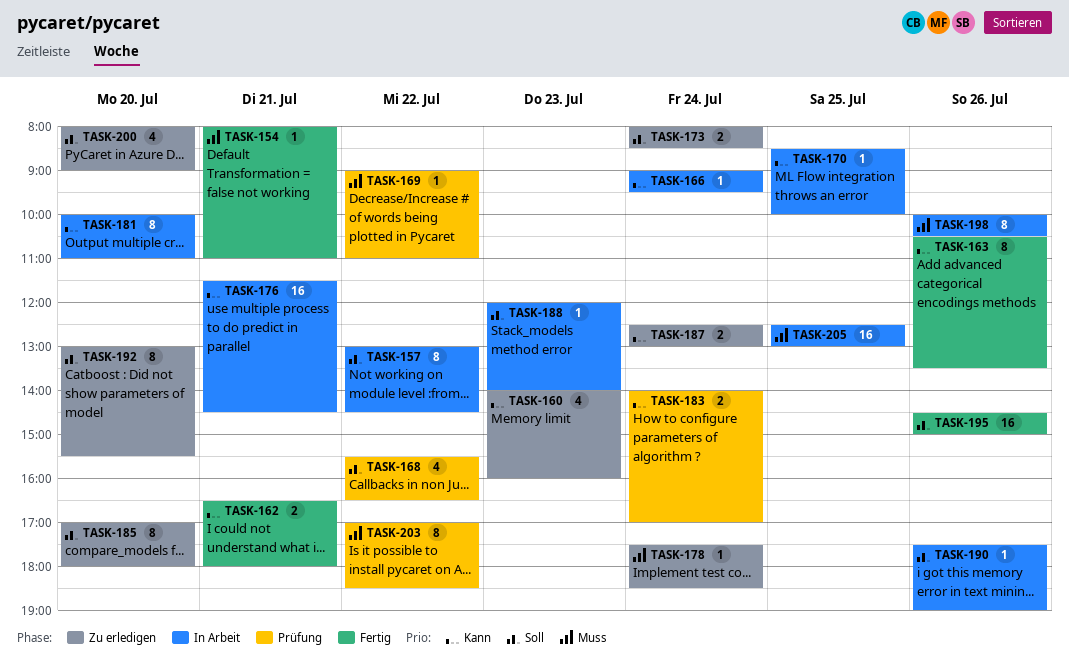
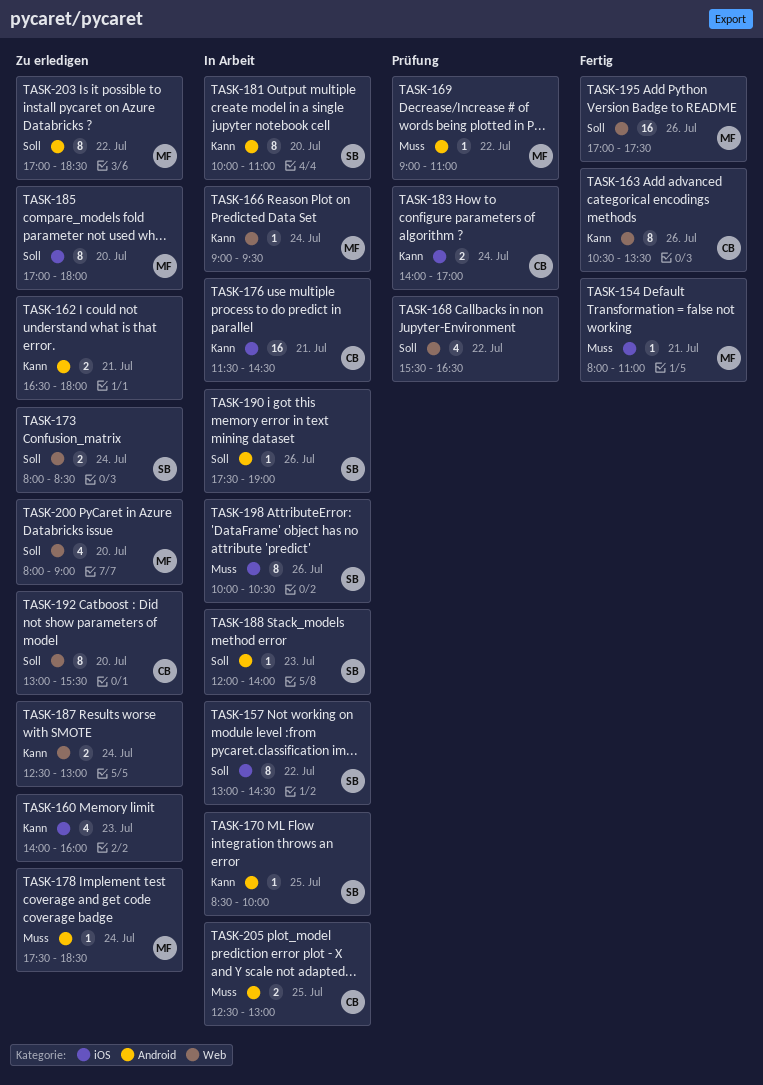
TASK-162, status: Fertig -> Zu erledigen
TASK-195, begins: 14:30 -> 17:00
TASK-195, ends: 15:00 -> 17:30
TASK-203, status: Prüfung -> Zu erledigen
TASK-203, priority: Muss -> Soll
TASK-205, estimate: 16 -> 2

